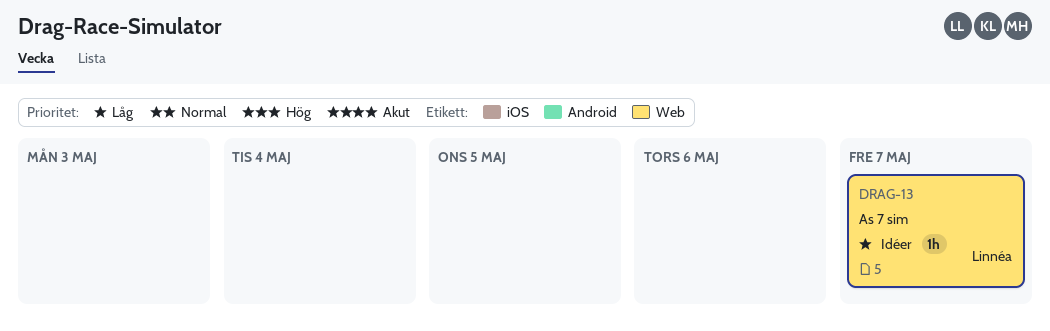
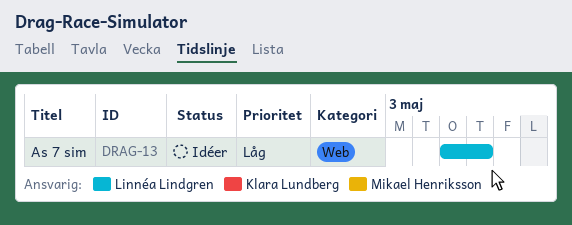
DRAG-13, due: May 7 -> May 6

